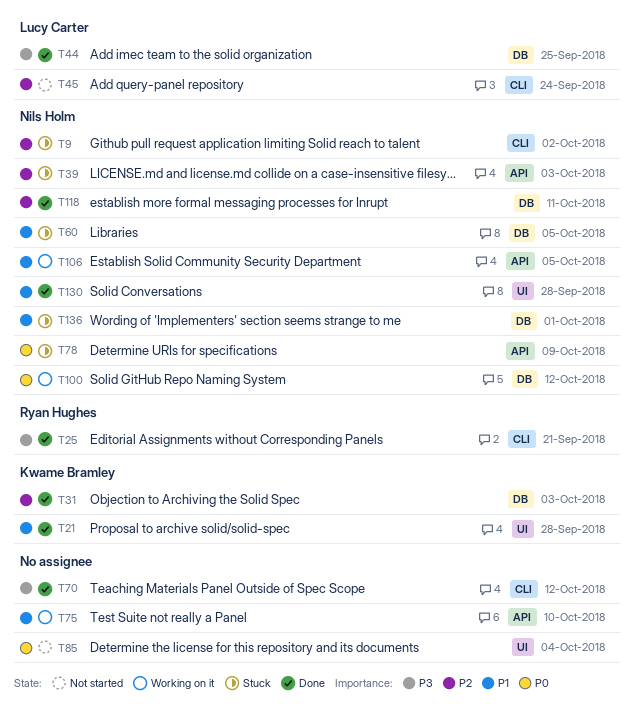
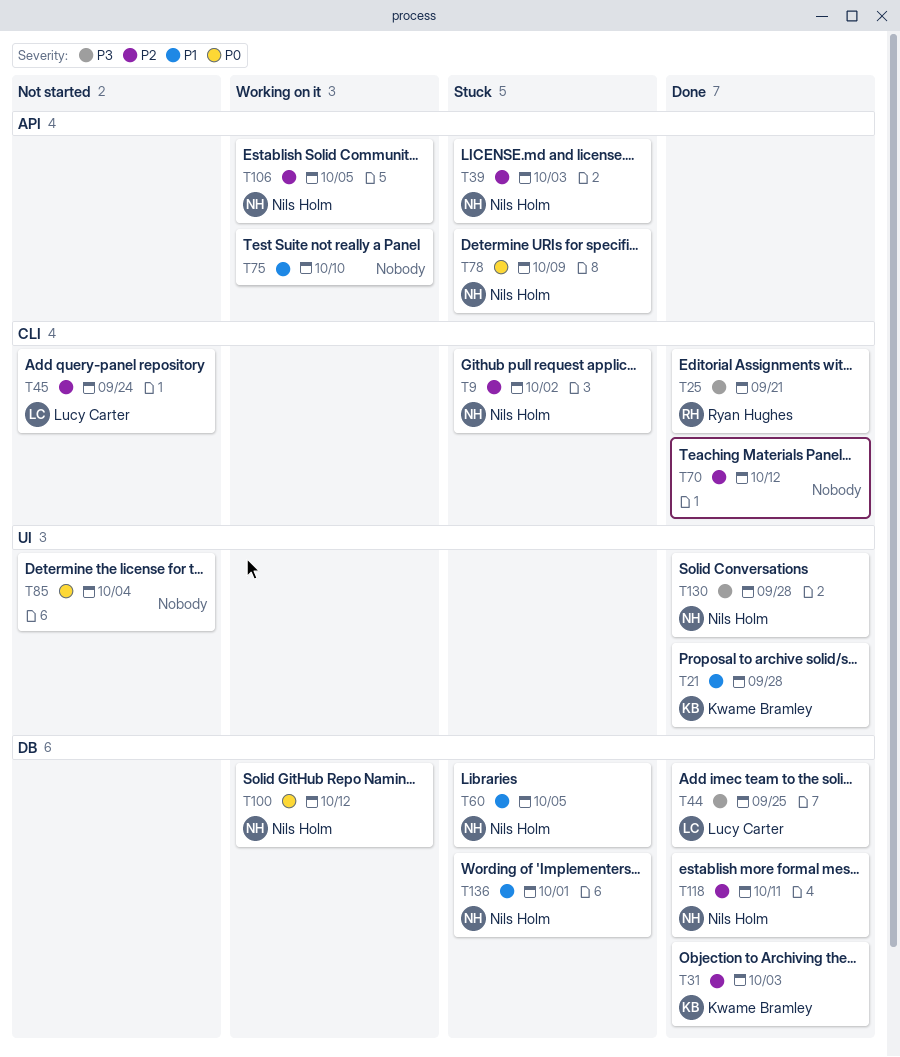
T70, priority: P3 -> P2
T106, priority: P1 -> P2
T130, priority: P1 -> P3

